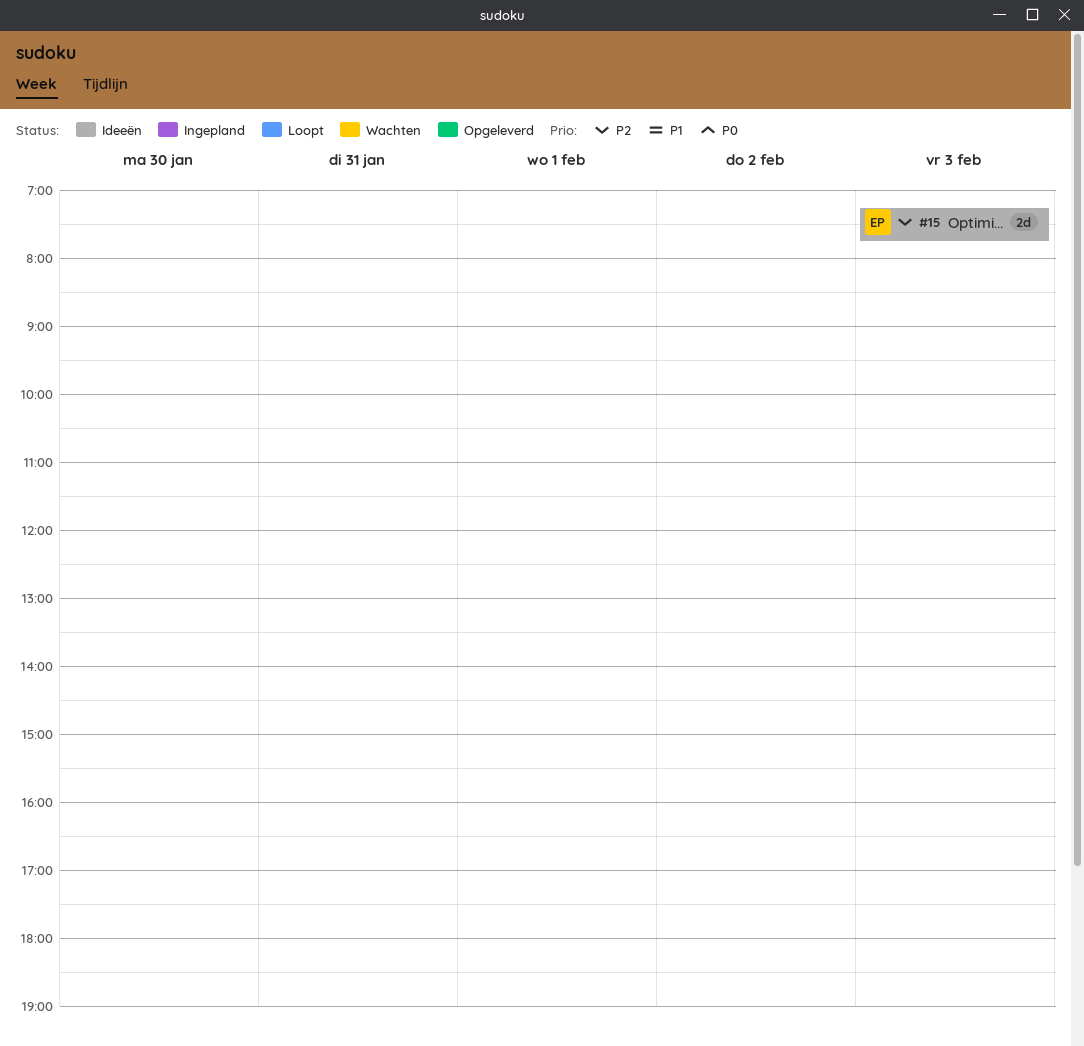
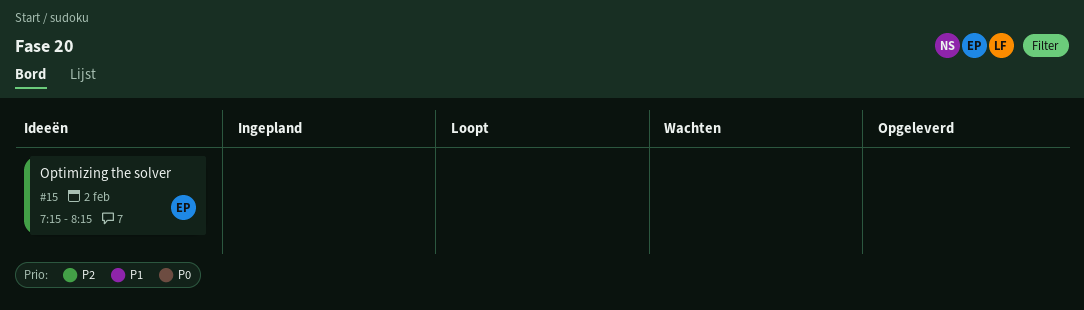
#15, day: Feb 3 -> Feb 2
#15, ends: 07:45 -> 08:15

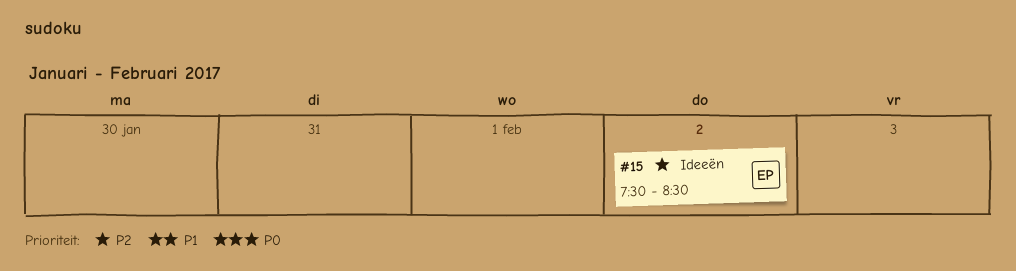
#15, begins: 07:15 -> 07:30
#15, ends: 08:15 -> 08:30

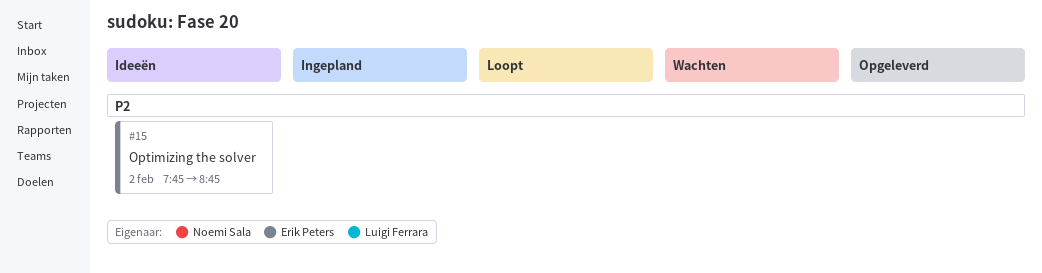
#15, begins: 07:30 -> 07:45
#15, ends: 08:30 -> 08:45

